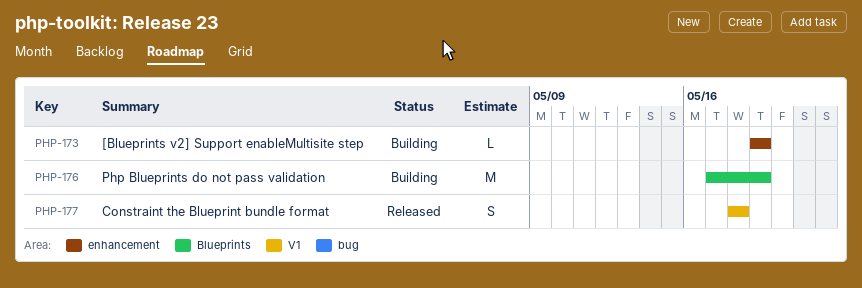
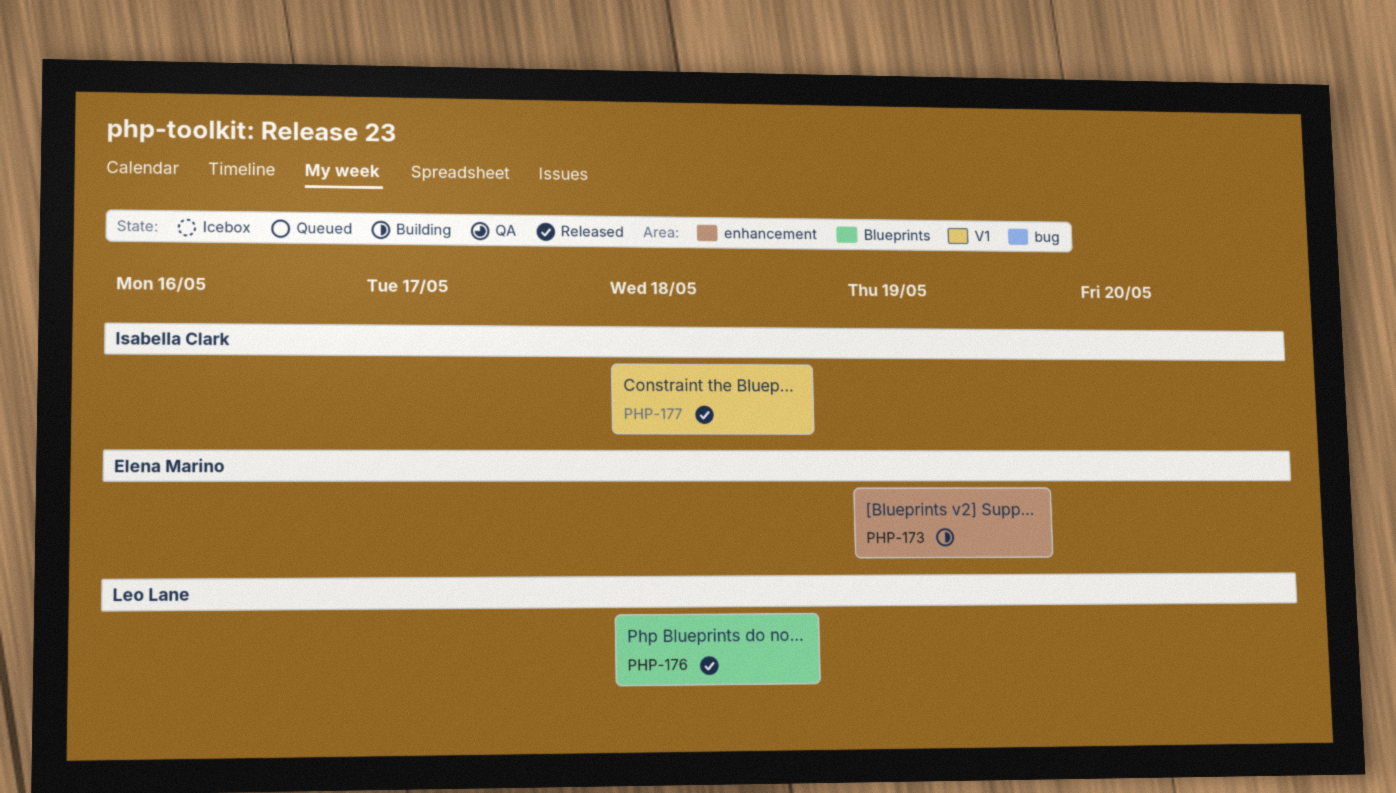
PHP-176, status: Building -> Released
PHP-176, due: May 19 -> May 18

